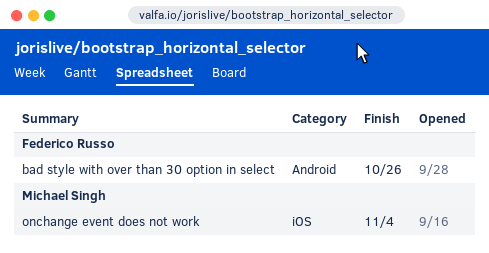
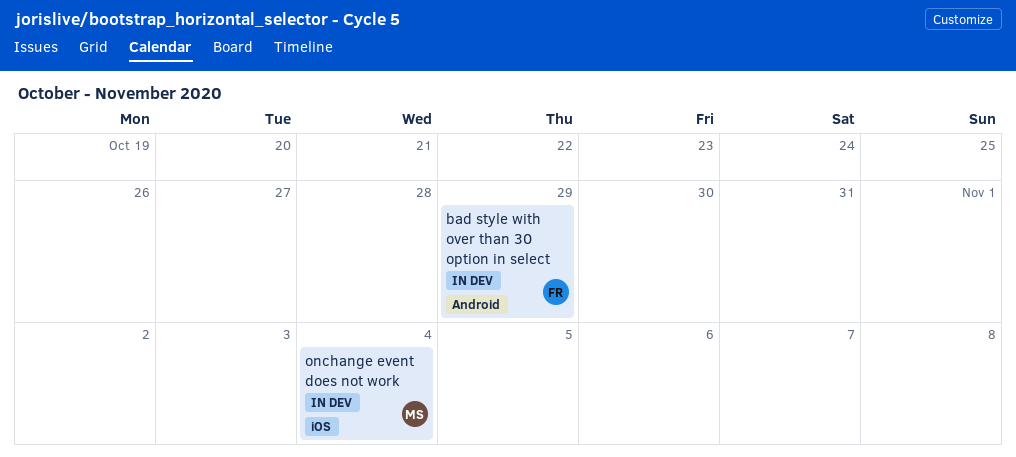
bad style with over than 30 option in select, due: Oct 26 -> Oct 29

